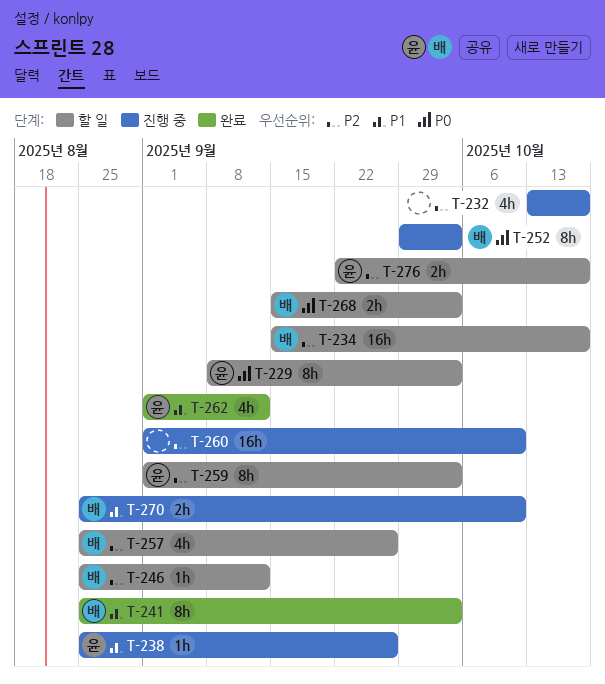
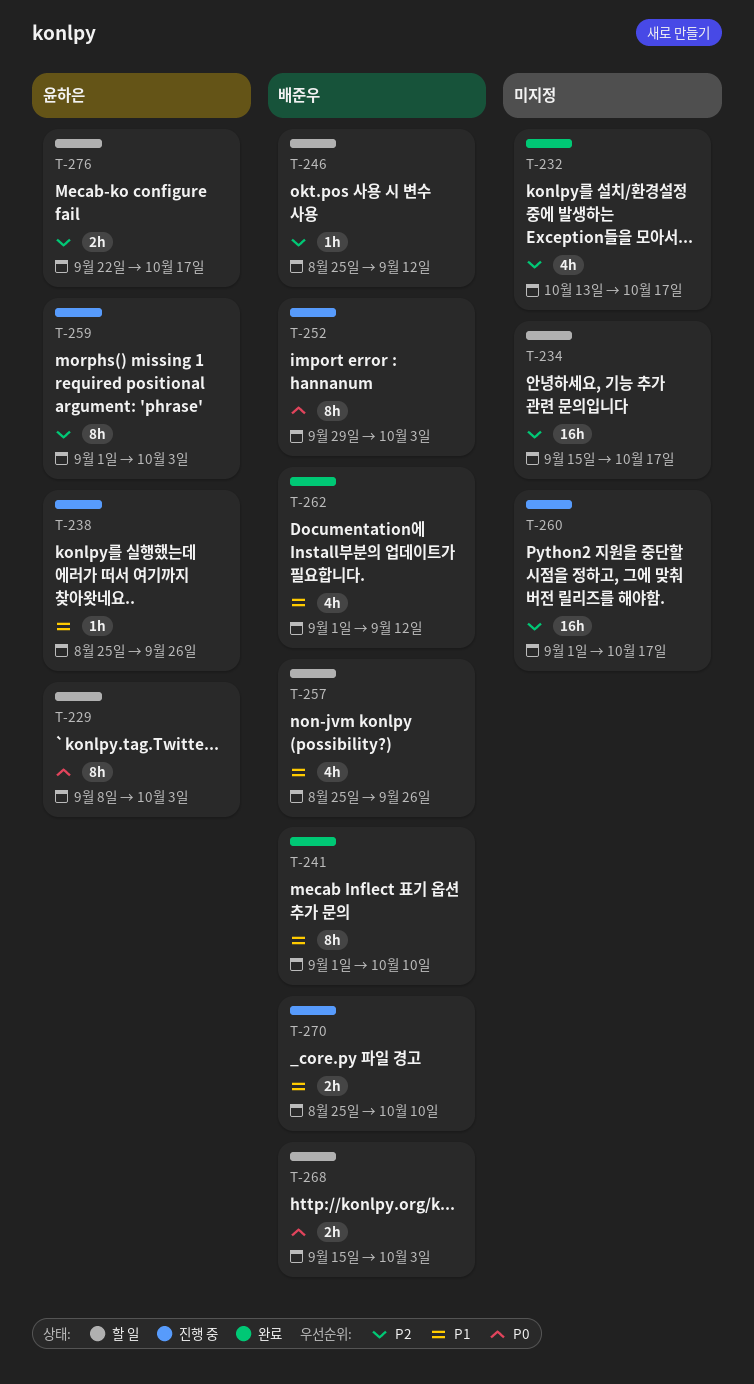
T-232, status: 진행 중 -> 완료
T-234, owner: 배준우 -> none
T-241, start: Aug 25 -> Sep 1
T-241, due: Oct 3 -> Oct 10
T-257, priority: P2 -> P1
T-259, status: 할 일 -> 진행 중
T-260, due: Oct 10 -> Oct 17
T-262, owner: 윤하은 -> 배준우

